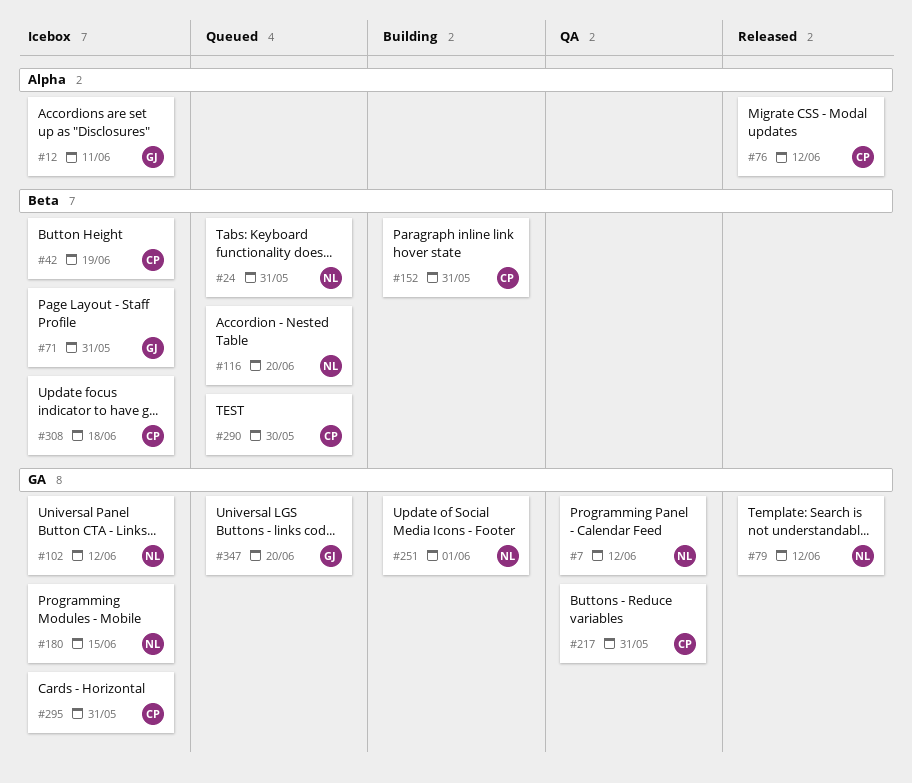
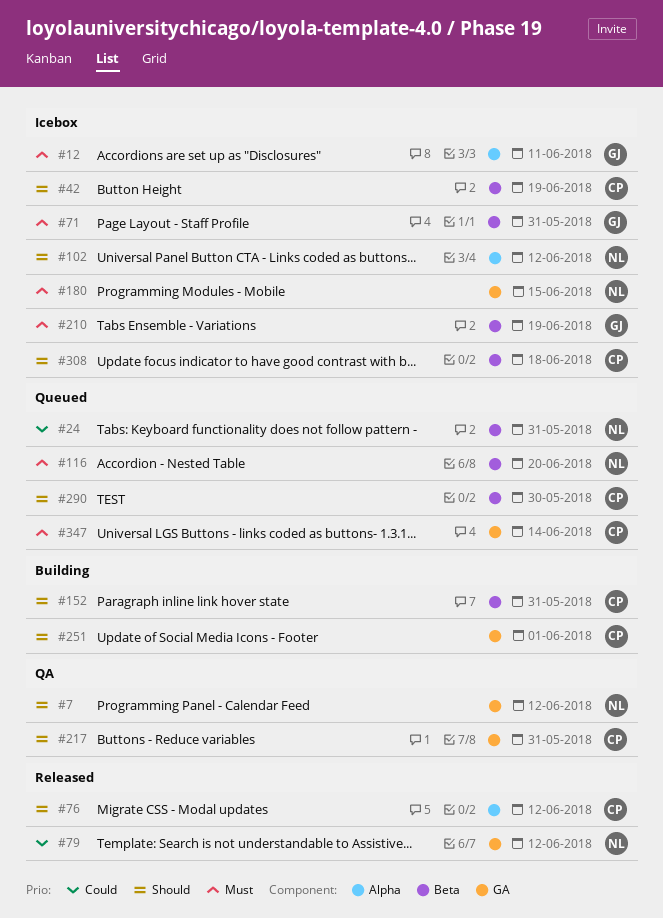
#102, label: GA -> Alpha
#210: none -> present
#251, owner: NL -> CP
#295: present -> none
#347, owner: GJ -> CP
#347, due: Jun 20 -> Jun 14

